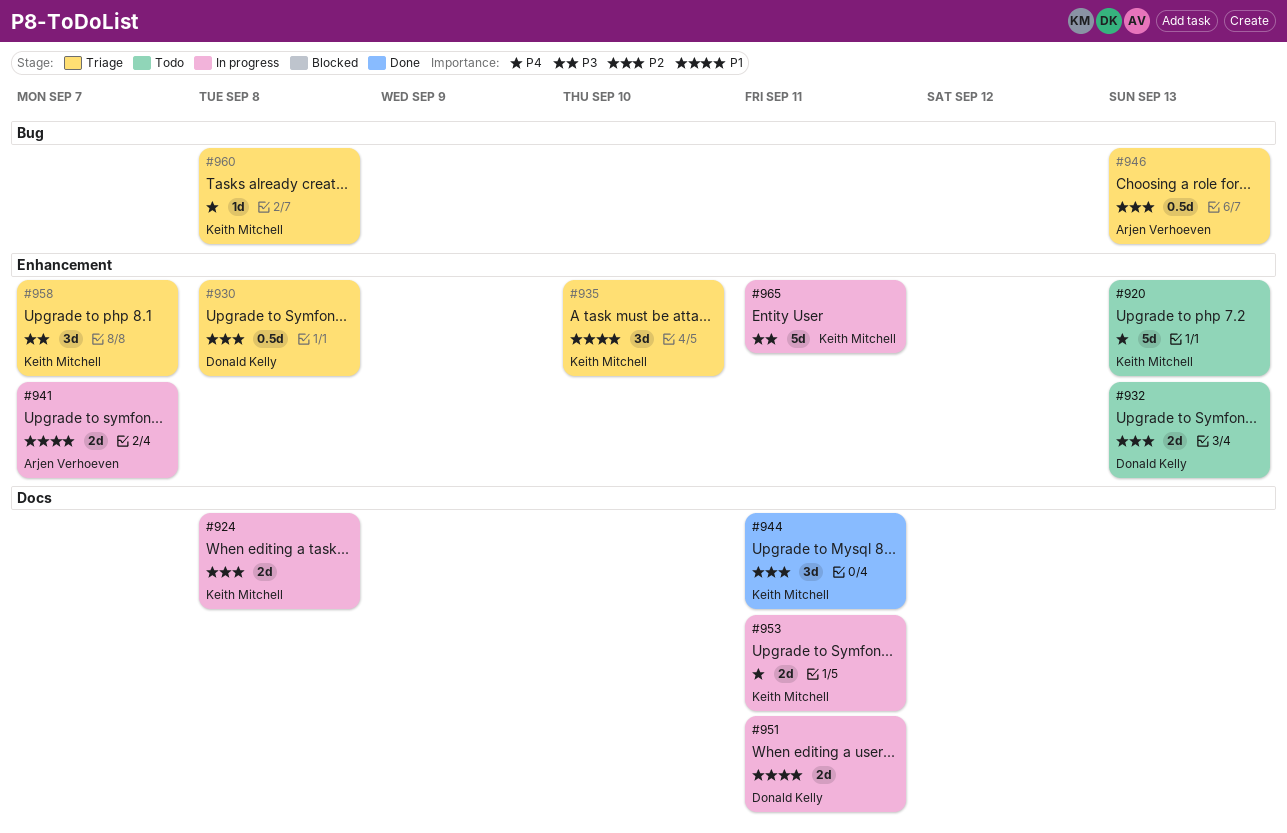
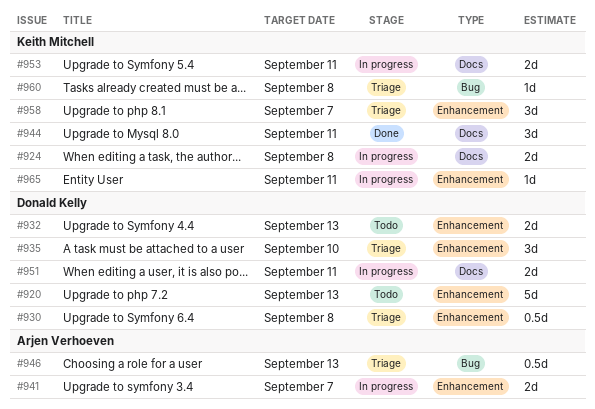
#920, owner: Keith Mitchell -> Donald Kelly
#935, owner: Keith Mitchell -> Donald Kelly
#965, estimate: 5d -> 1d

